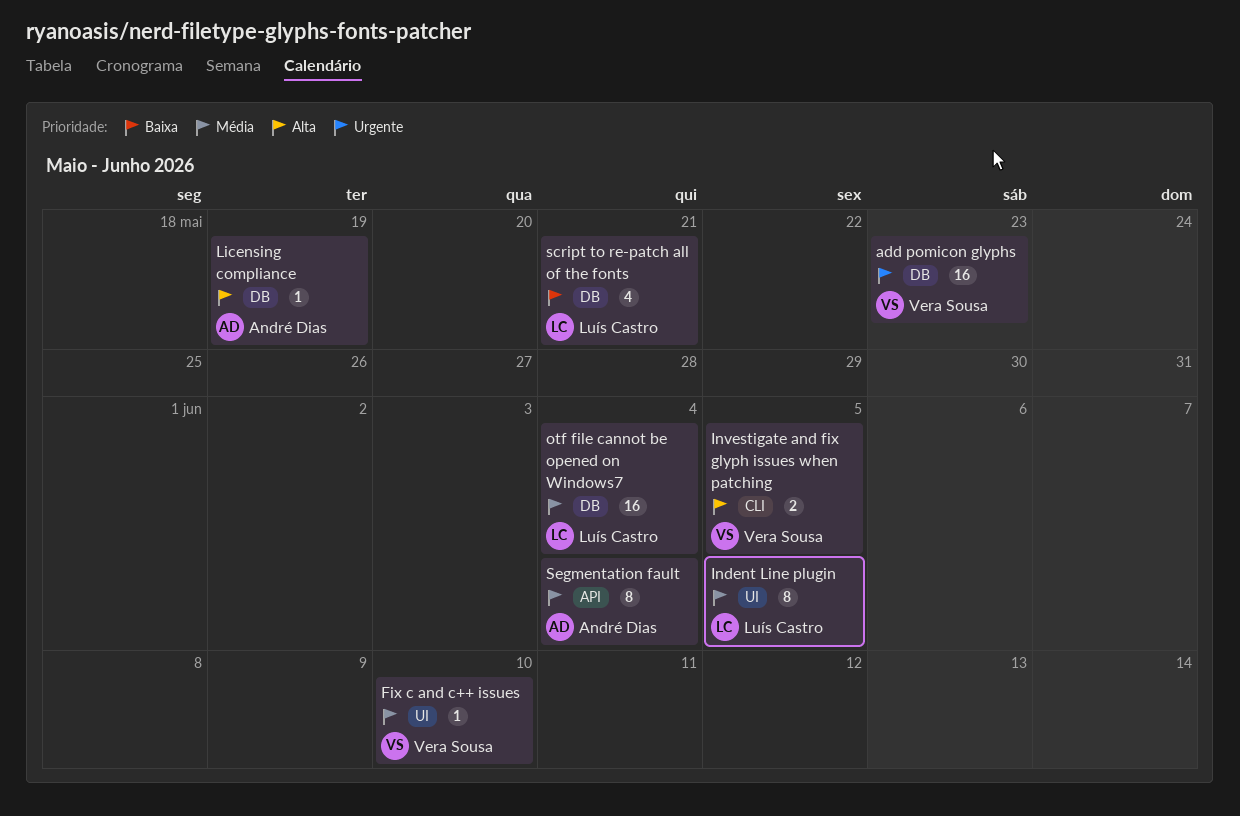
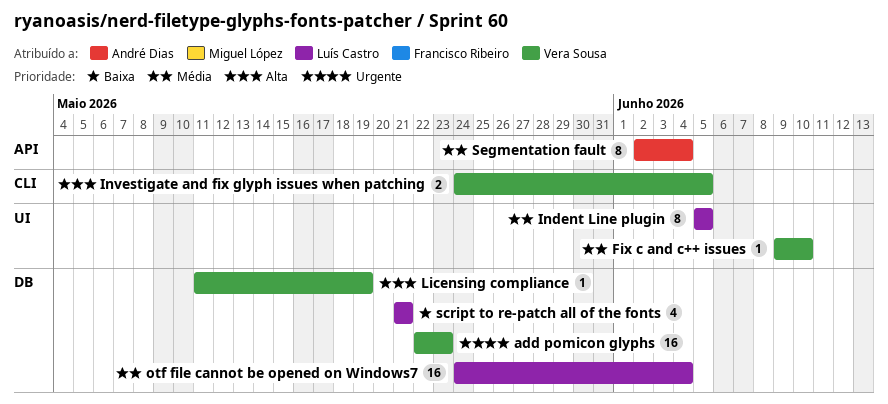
Licensing compliance, owner: André Dias -> Vera Sousa

